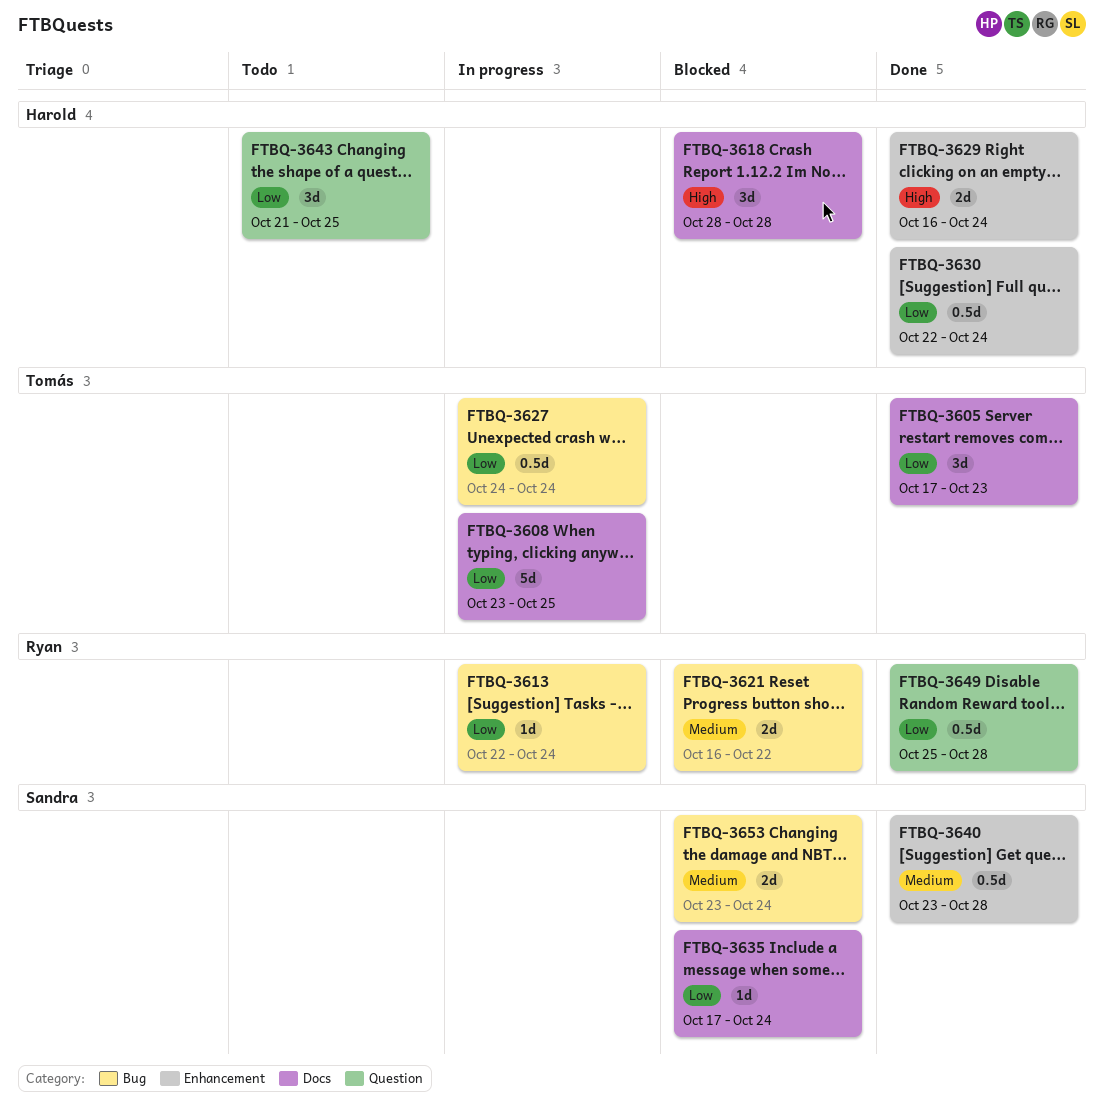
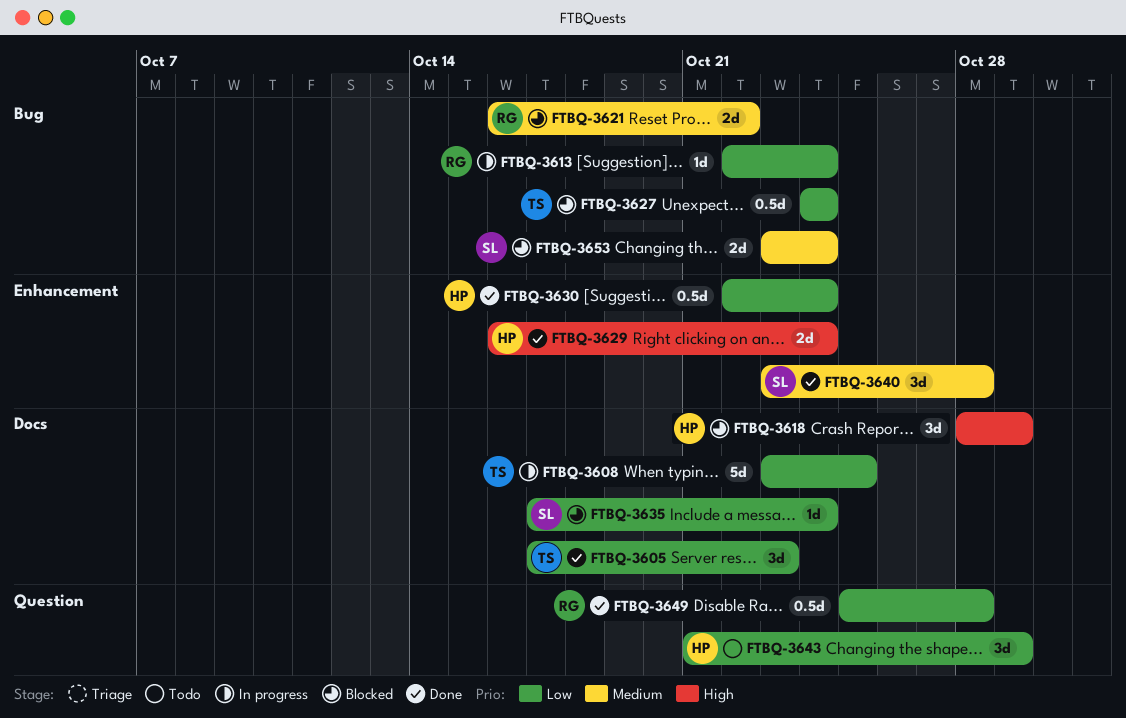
FTBQ-3618, due: Oct 28 -> Oct 29
FTBQ-3627, status: In progress -> Blocked
FTBQ-3640, estimate: 0.5d -> 3d
FTBQ-3643, due: Oct 25 -> Oct 29

